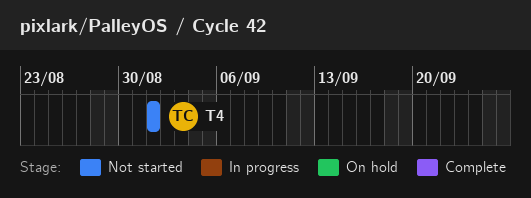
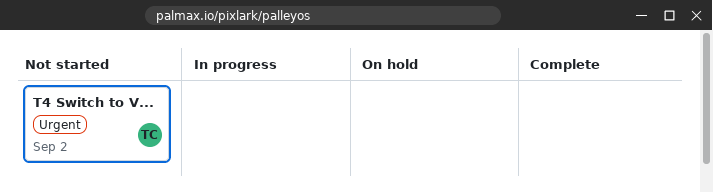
T4, due: Sep 1 -> Sep 2

